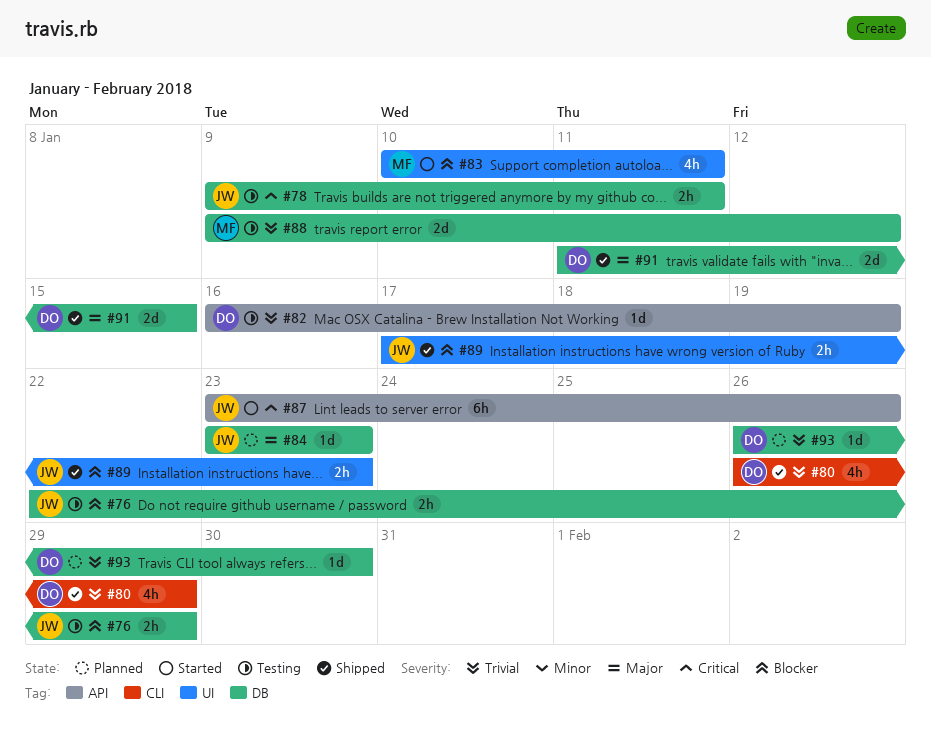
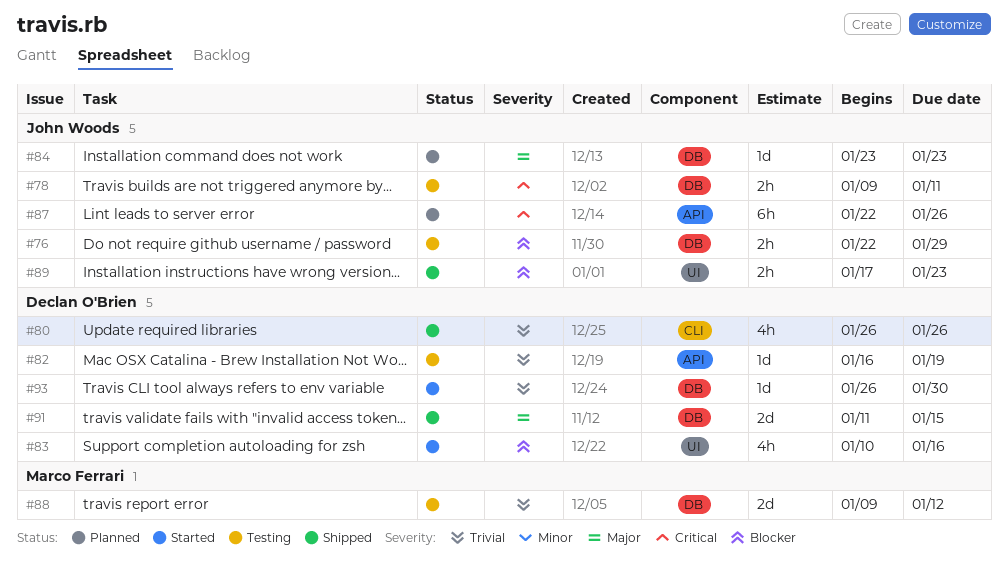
#80, due: Jan 29 -> Jan 26
#83, owner: Marco Ferrari -> Declan O'Brien
#83, due: Jan 11 -> Jan 16
#87, status: Started -> Planned
#87, start: Jan 23 -> Jan 22
#93, status: Planned -> Started

